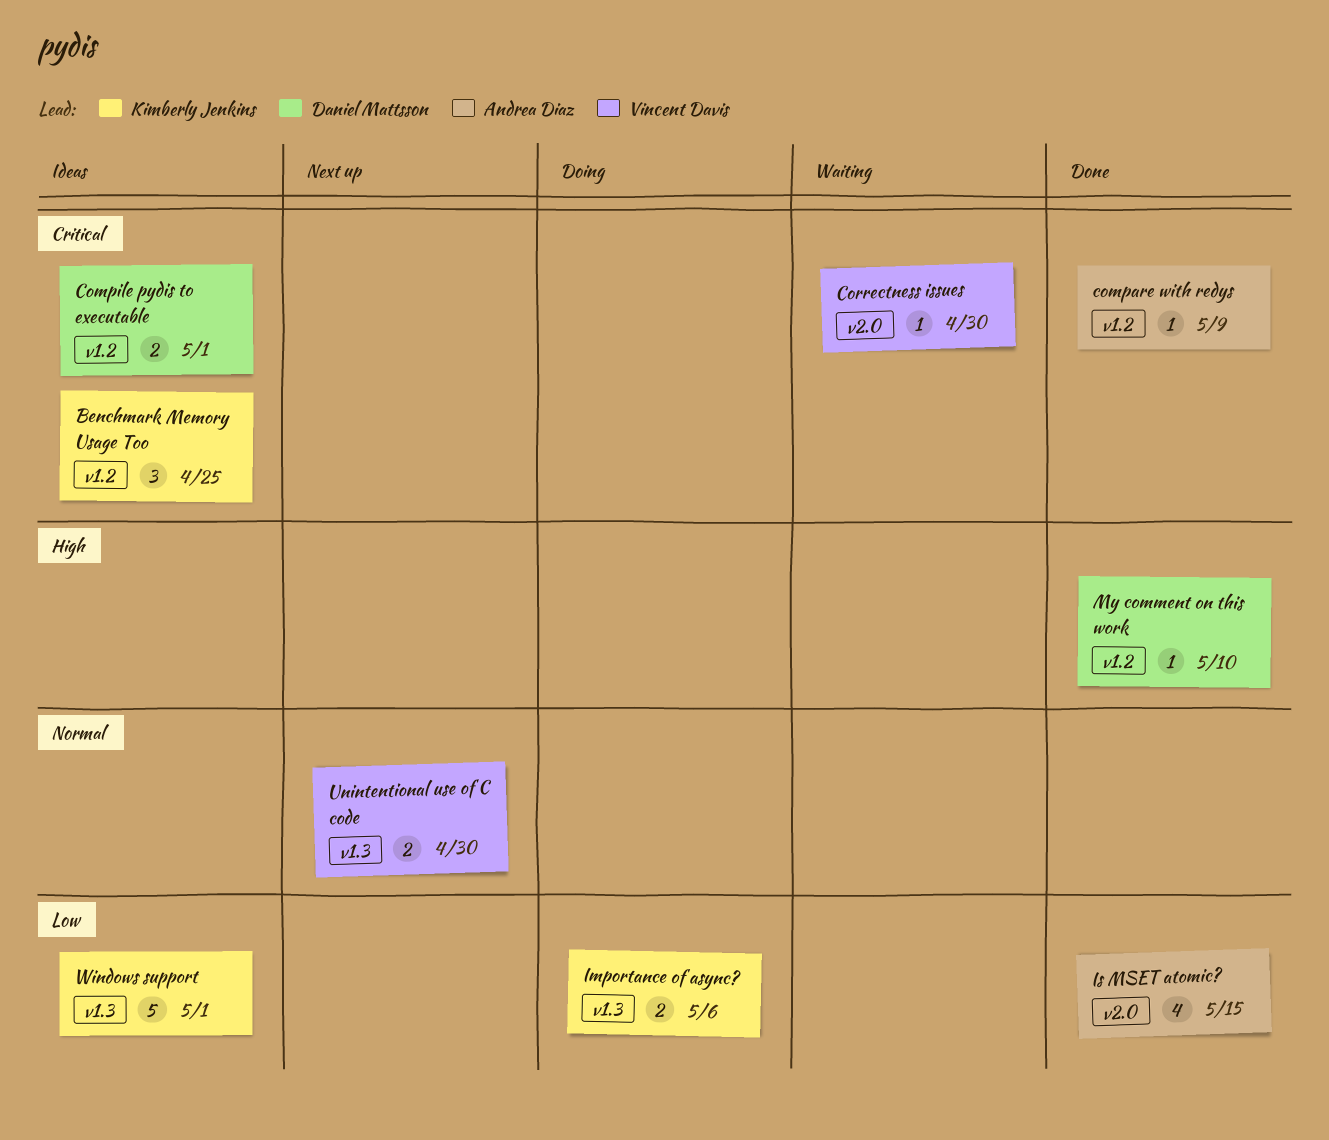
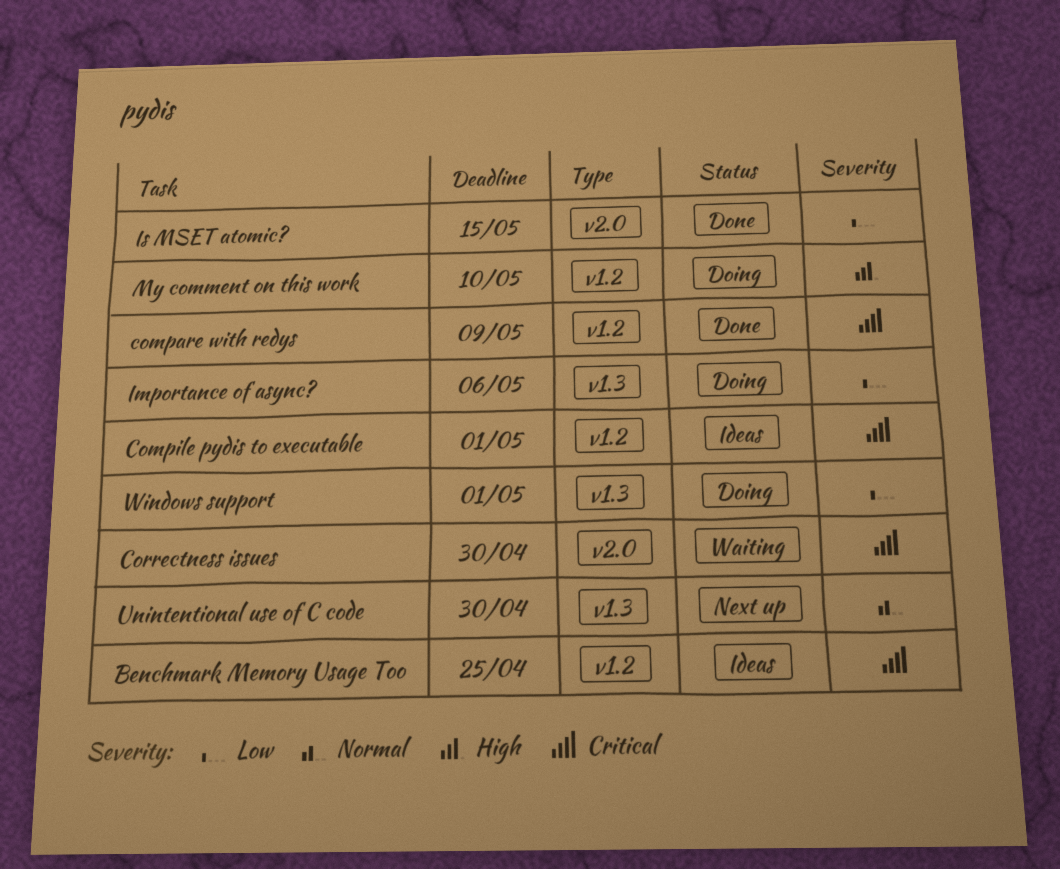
My comment on this work, status: Done -> Doing
Windows support, status: Ideas -> Doing

